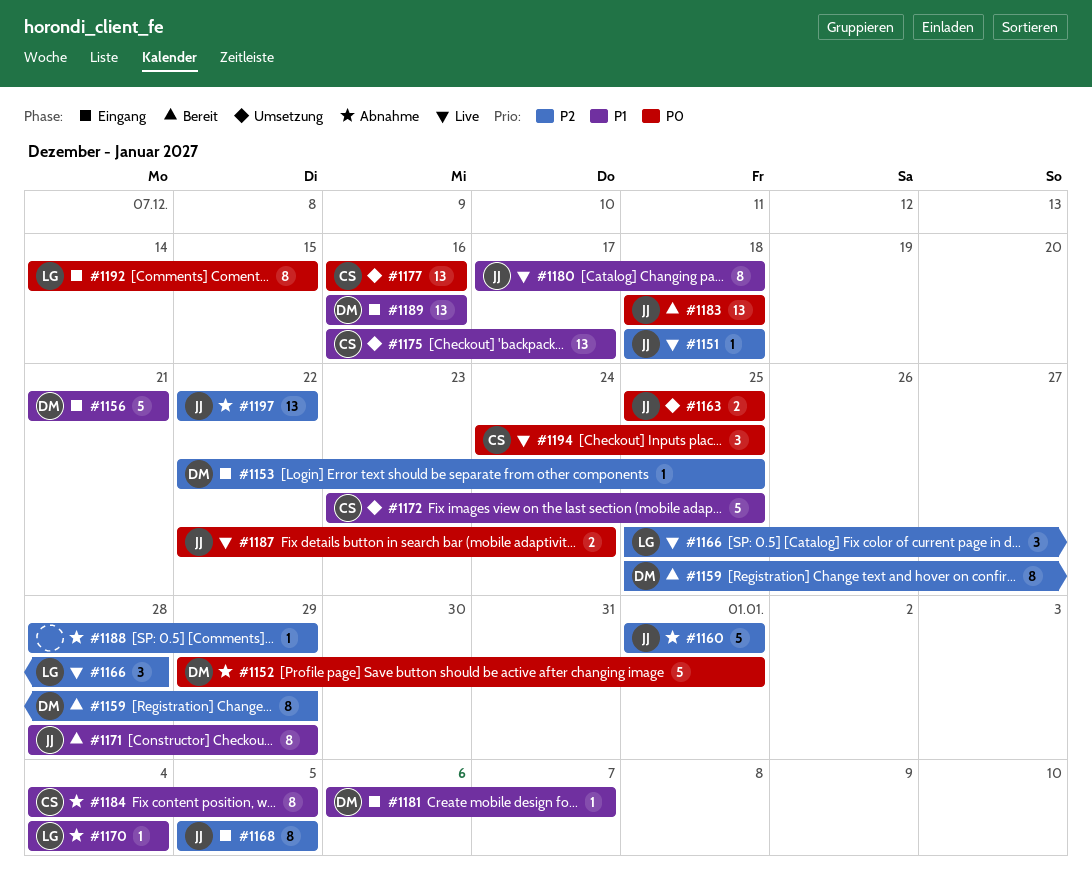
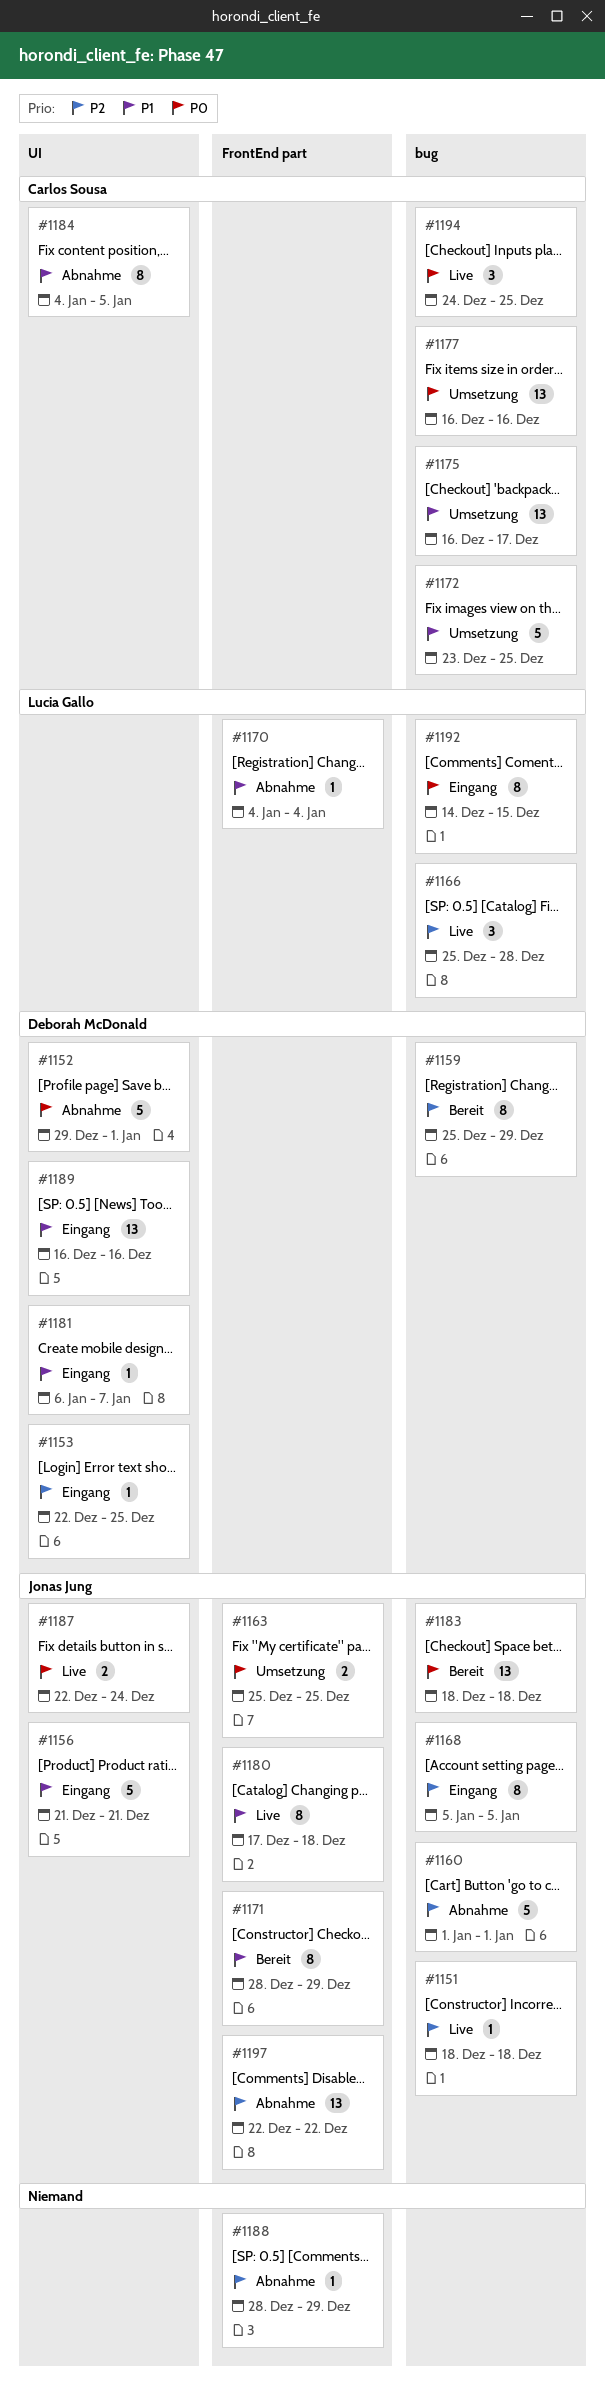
#1156, owner: Deborah McDonald -> Jonas Jung

